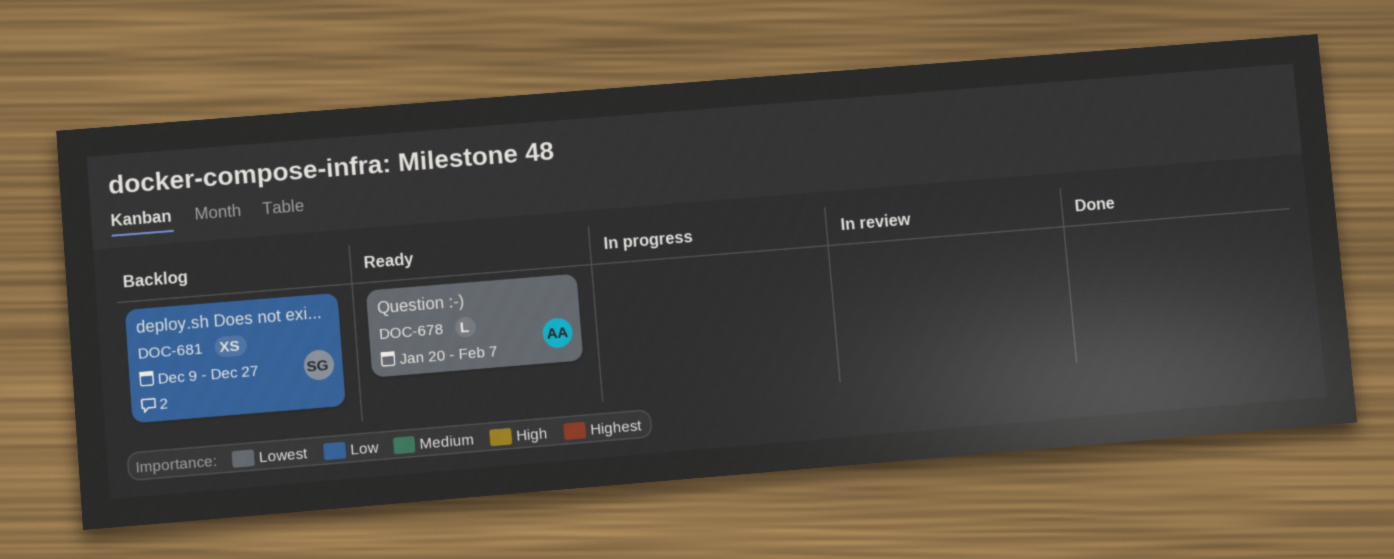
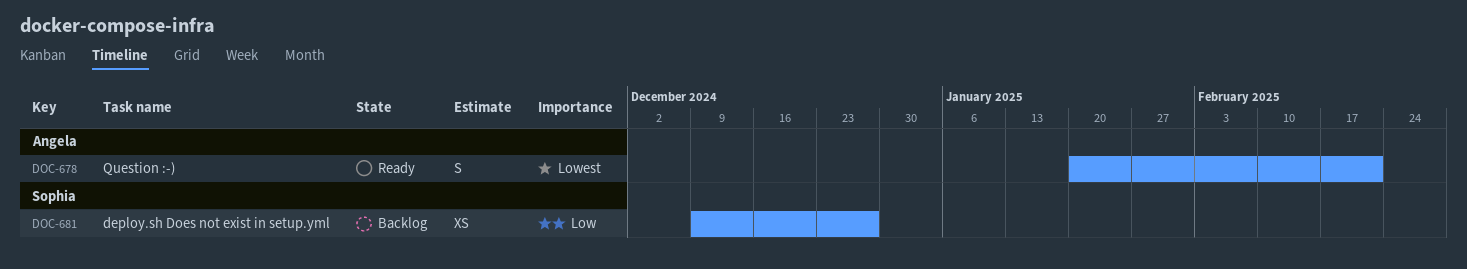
DOC-678, estimate: L -> S
DOC-678, due: Feb 7 -> Feb 21

